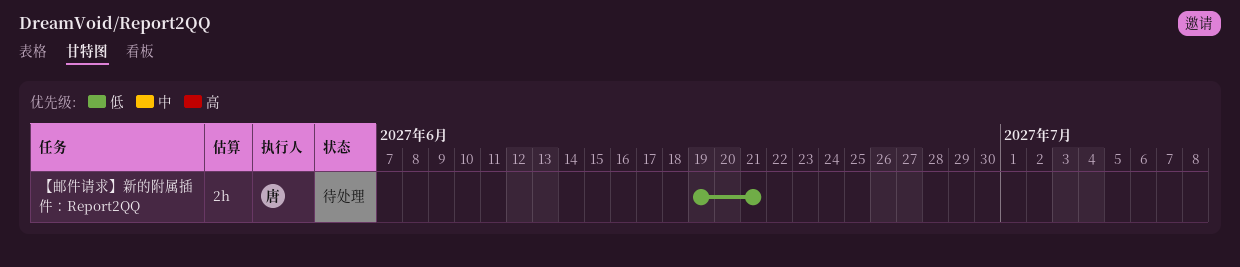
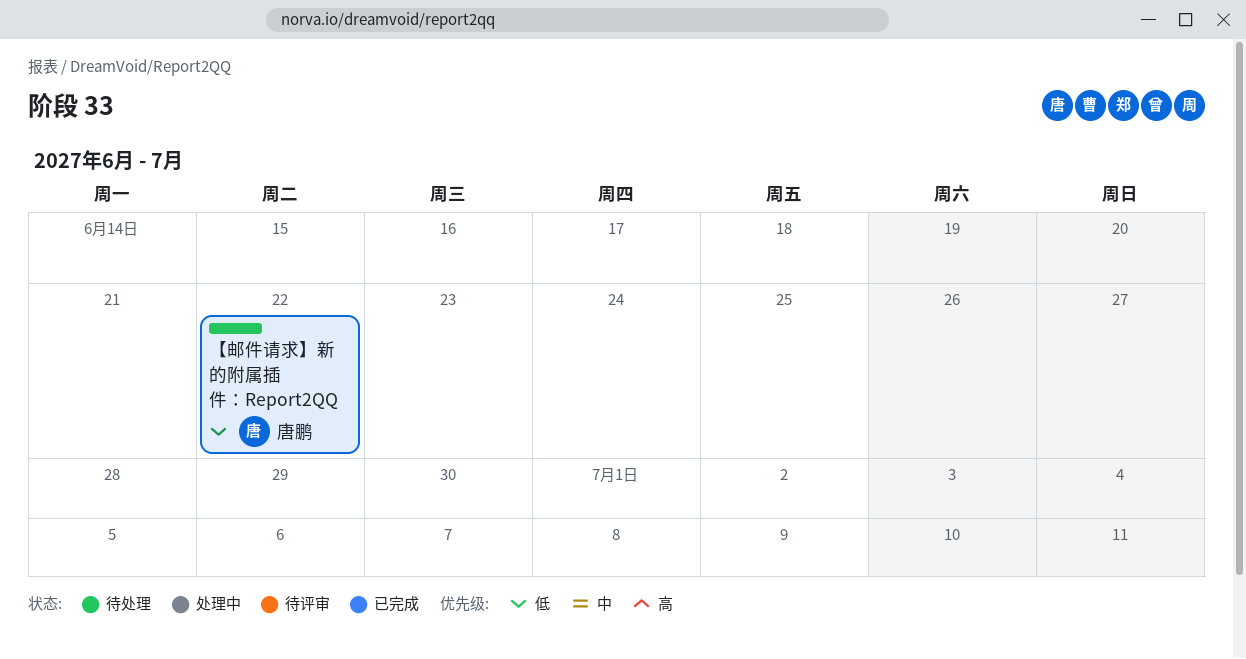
【邮件请求】新的附属插件：Report2QQ, due: Jun 21 -> Jun 22

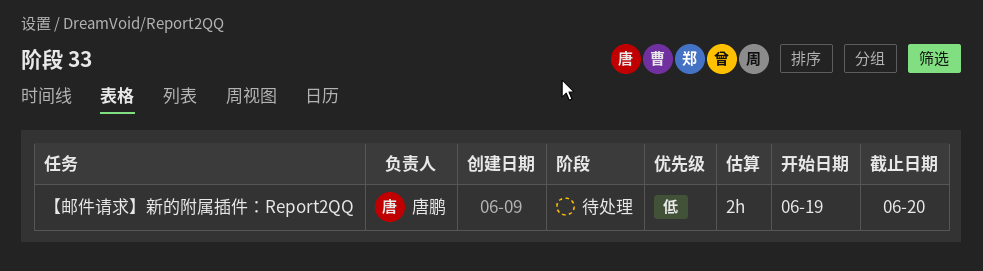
【邮件请求】新的附属插件：Report2QQ, due: Jun 22 -> Jun 20

